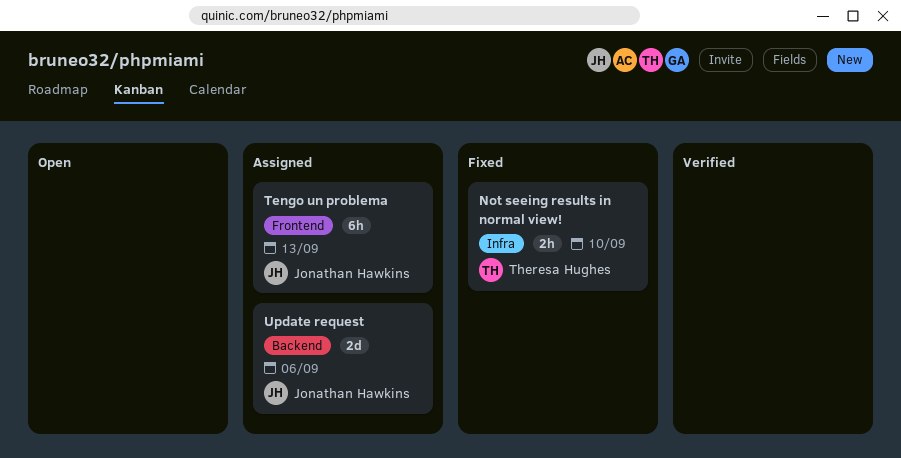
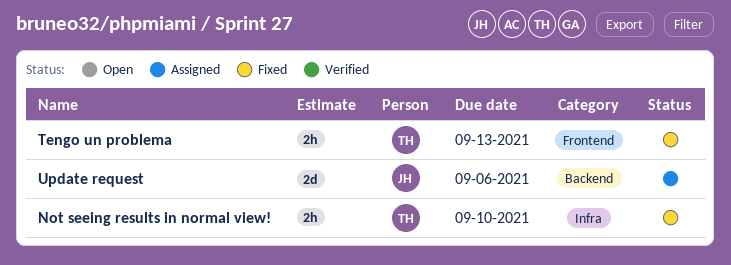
Tengo un problema, status: Assigned -> Fixed
Tengo un problema, owner: Jonathan Hawkins -> Theresa Hughes
Tengo un problema, estimate: 6h -> 2h

